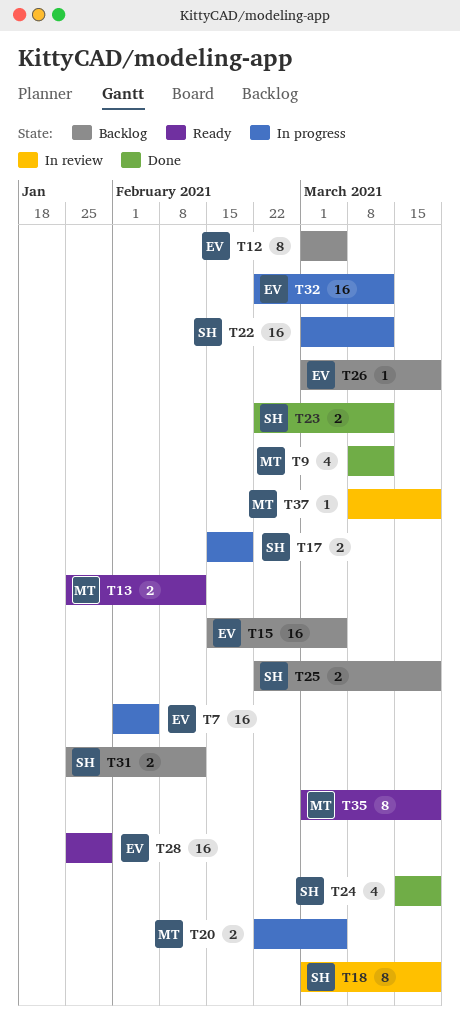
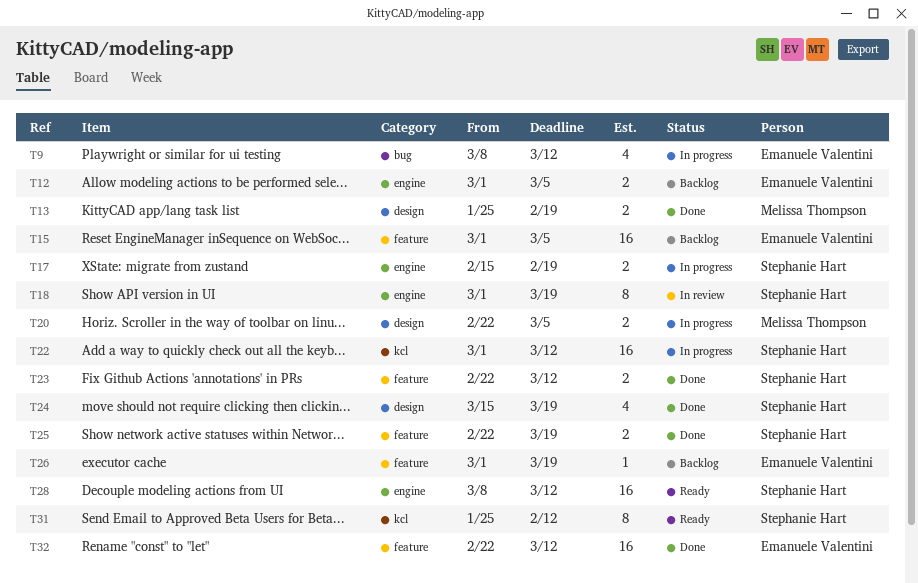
T7: present -> none
T9, status: Done -> In progress
T9, owner: Melissa Thompson -> Emanuele Valentini
T12, estimate: 8 -> 2
T13, status: Ready -> Done
T13, due: Feb 12 -> Feb 19
T15, start: Feb 15 -> Mar 1
T25, status: Backlog -> Done
T28, owner: Emanuele Valentini -> Stephanie Hart
T28, start: Jan 25 -> Mar 8
T28, due: Jan 29 -> Mar 12
T31, status: Backlog -> Ready
T31, estimate: 2 -> 8
T32, status: In progress -> Done
T35: present -> none
T37: present -> none

